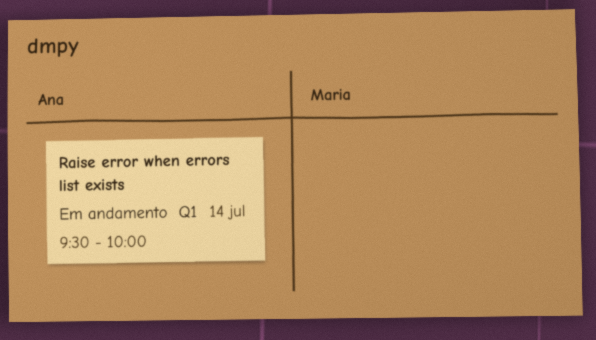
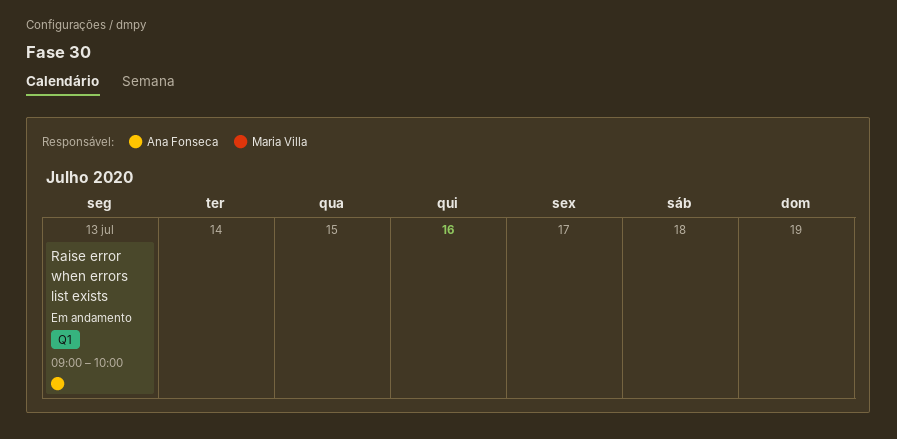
Raise error when errors list exists, day: Jul 14 -> Jul 13
Raise error when errors list exists, begins: 09:30 -> 09:00

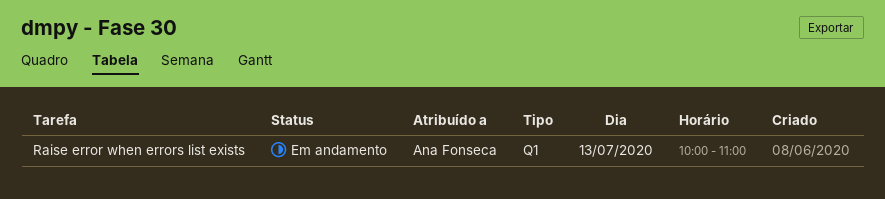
Raise error when errors list exists, begins: 09:00 -> 10:00
Raise error when errors list exists, ends: 10:00 -> 11:00

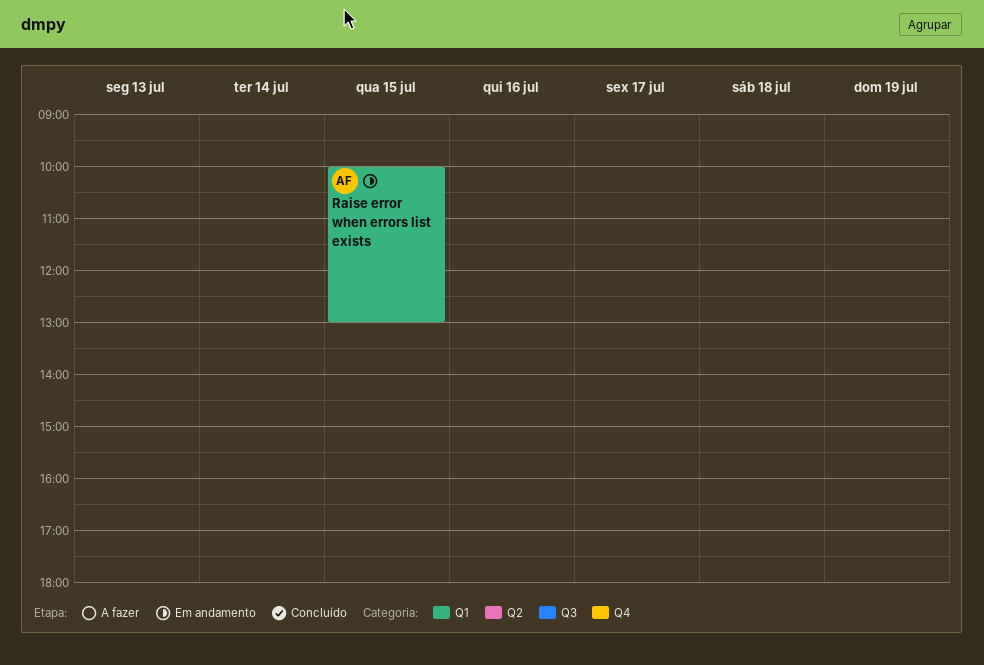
Raise error when errors list exists, day: Jul 13 -> Jul 15
Raise error when errors list exists, ends: 11:00 -> 13:00

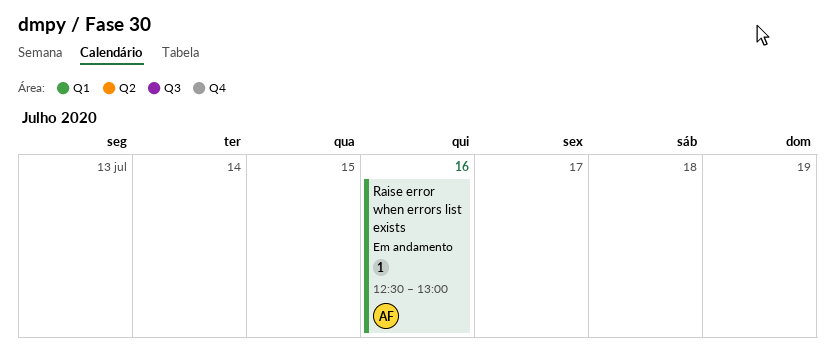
Raise error when errors list exists, day: Jul 15 -> Jul 16
Raise error when errors list exists, begins: 10:00 -> 12:30

